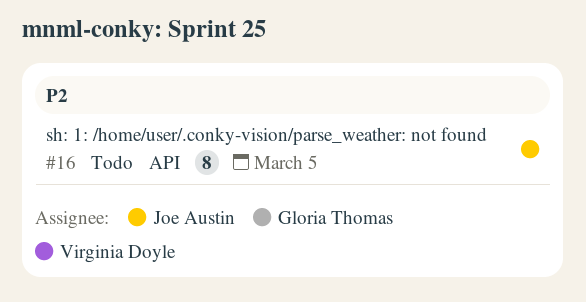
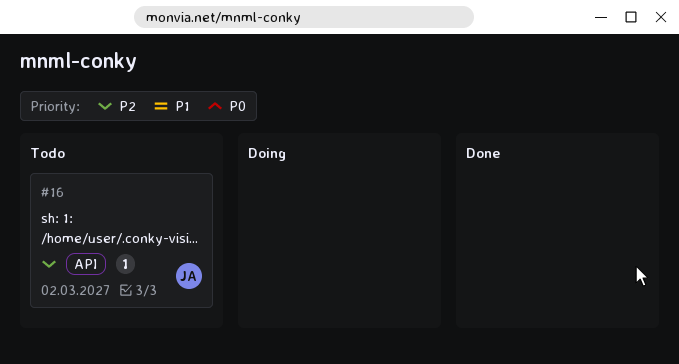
#16, estimate: 8 -> 1
#16, due: Mar 5 -> Mar 2

